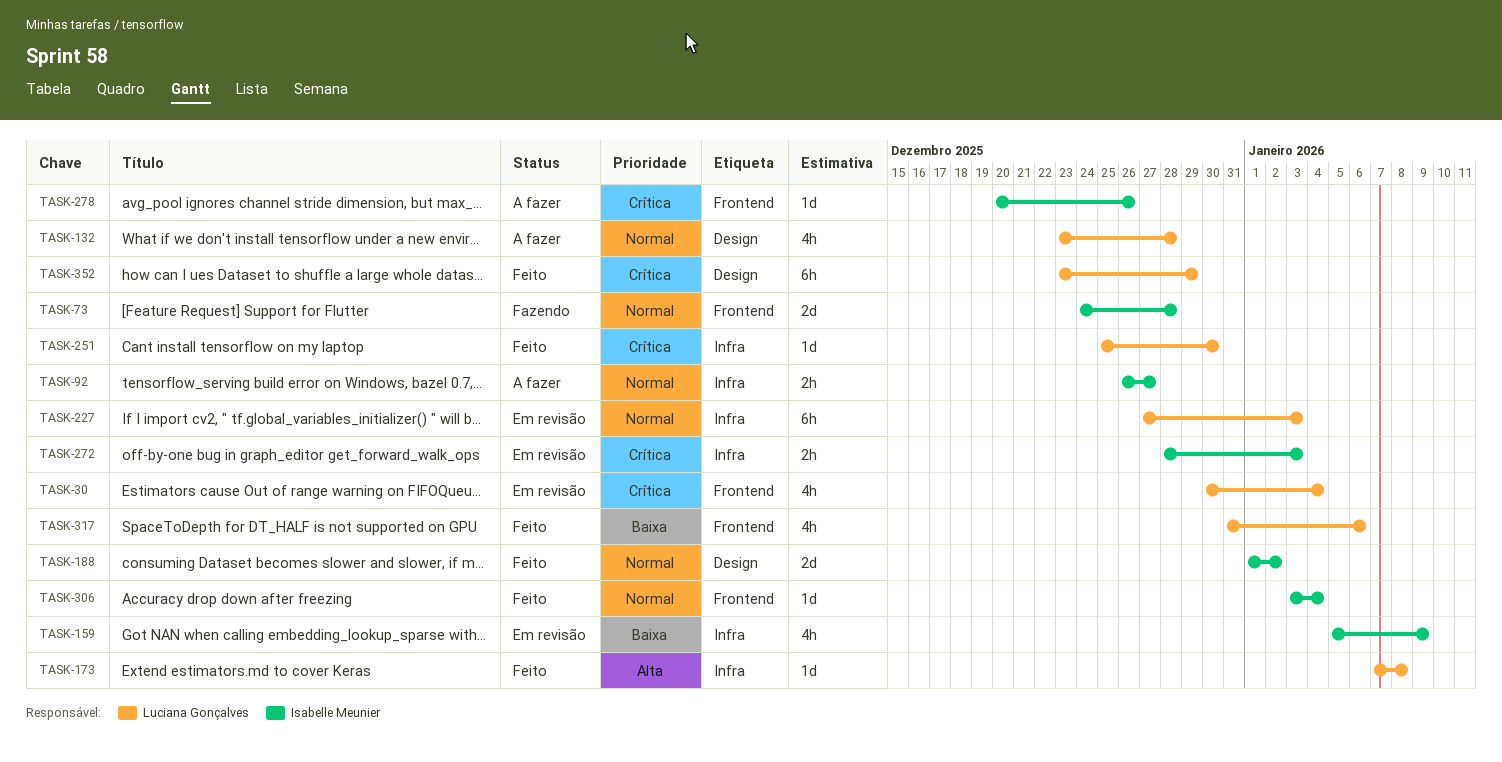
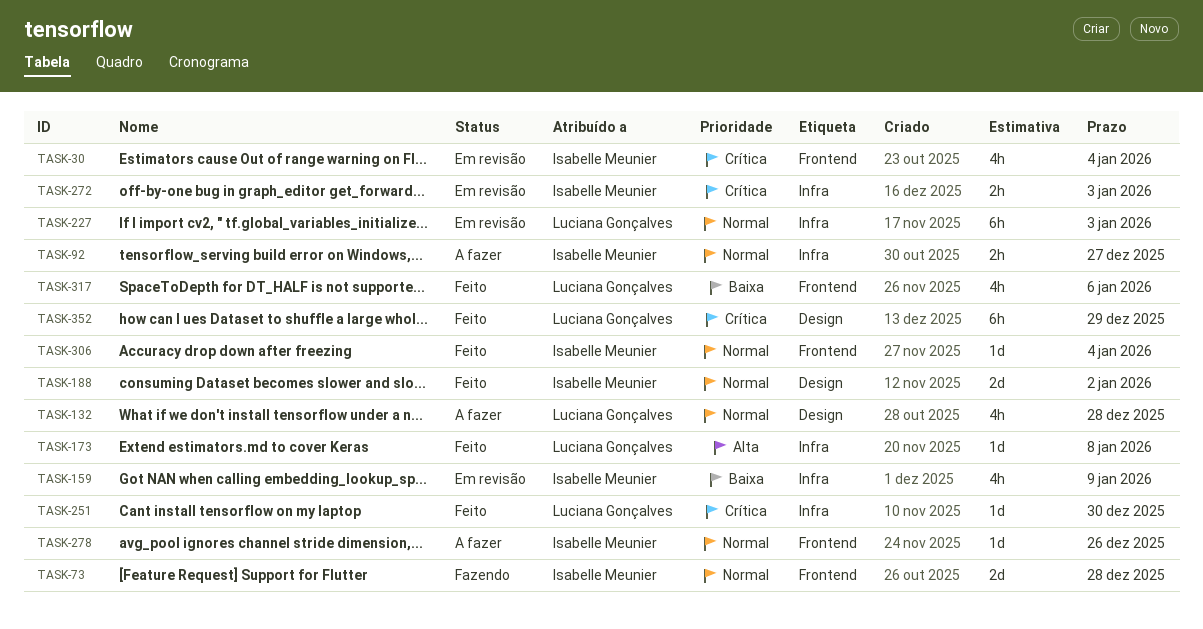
TASK-30, owner: Luciana Gonçalves -> Isabelle Meunier
TASK-278, priority: Crítica -> Normal

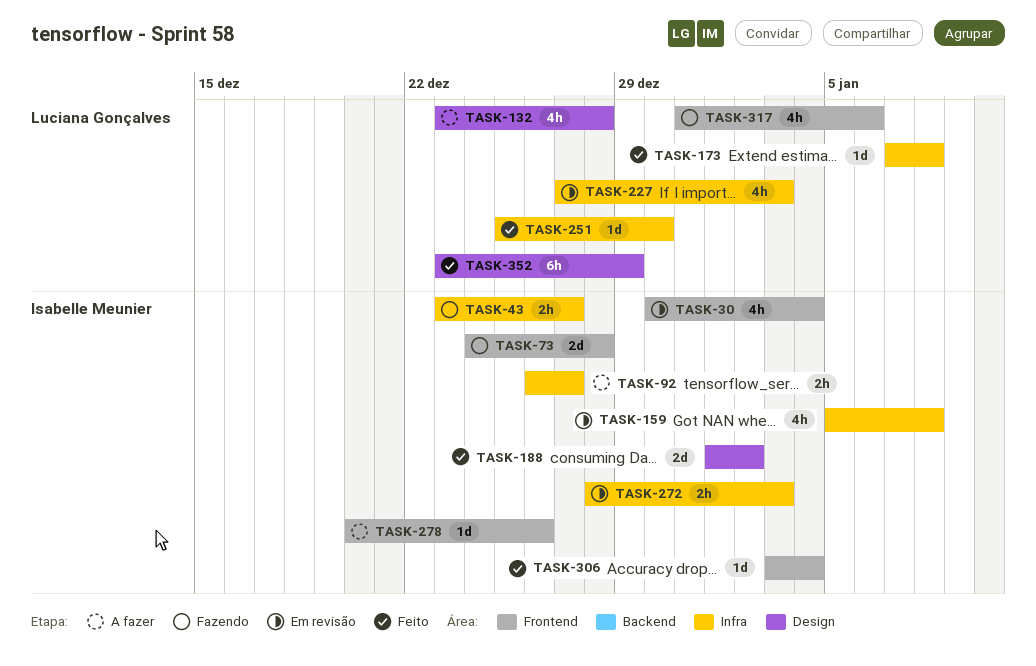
TASK-43: none -> present
TASK-159, due: Jan 9 -> Jan 8
TASK-227, estimate: 6h -> 4h
TASK-317, status: Feito -> Fazendo

